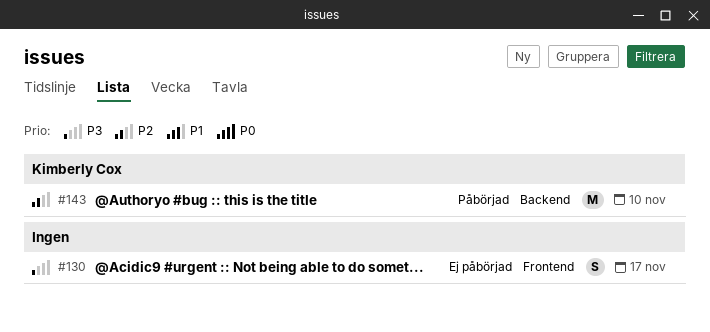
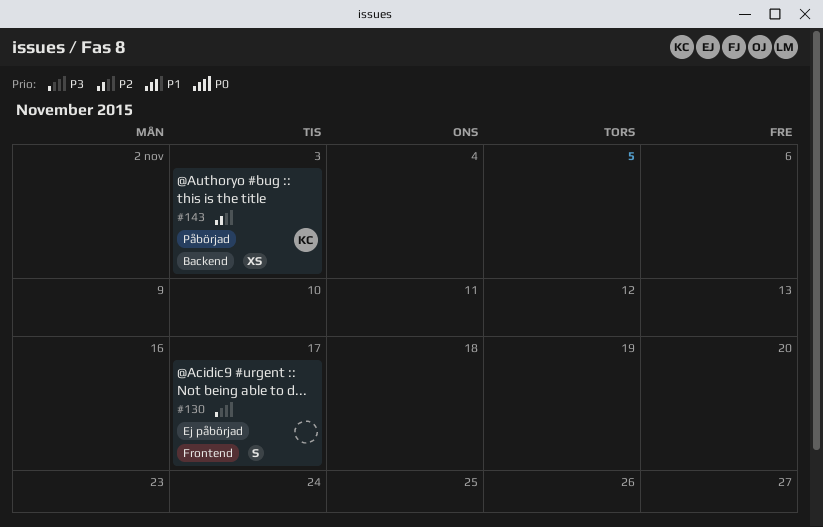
#143, estimate: M -> XS
#143, due: Nov 10 -> Nov 3

